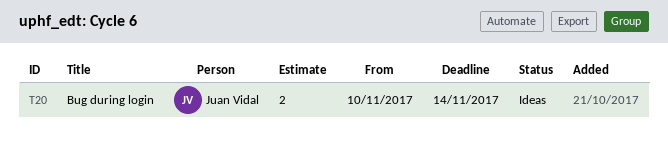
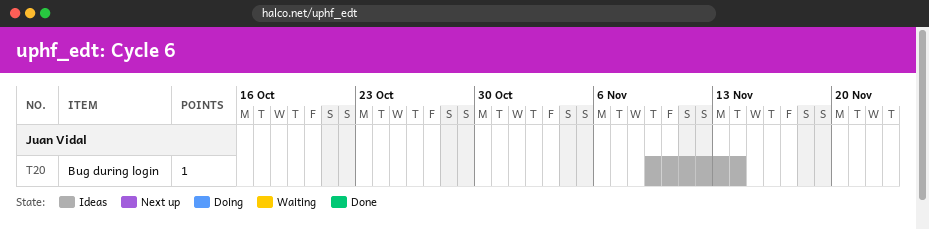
T20, estimate: 2 -> 1
T20, start: Nov 10 -> Nov 9

